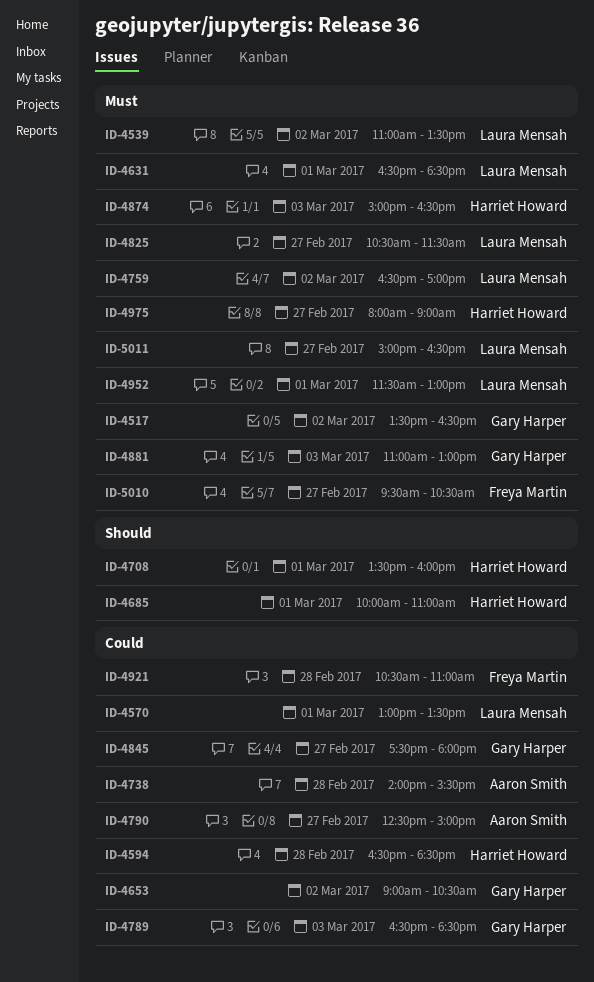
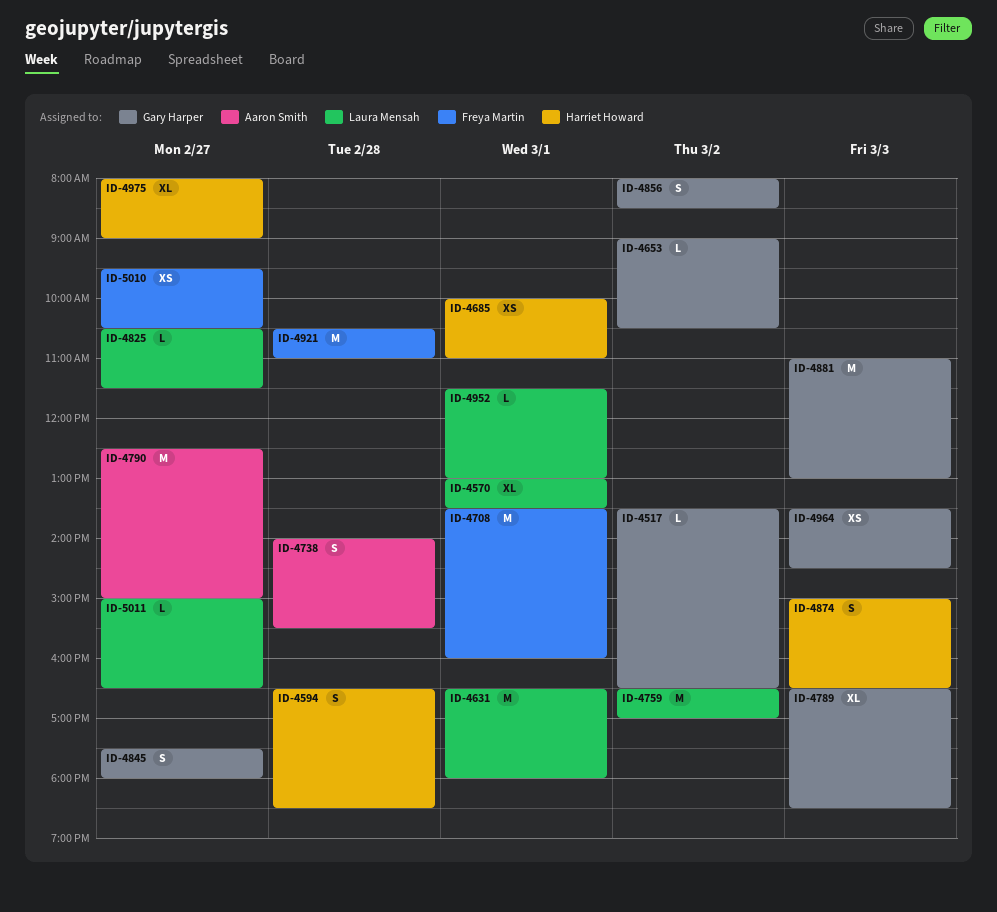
ID-4539: present -> none
ID-4631, ends: 18:30 -> 18:00
ID-4708, owner: Harriet Howard -> Freya Martin
ID-4856: none -> present
ID-4964: none -> present

